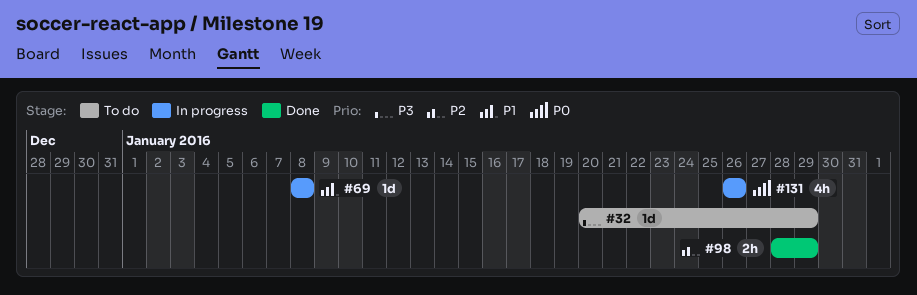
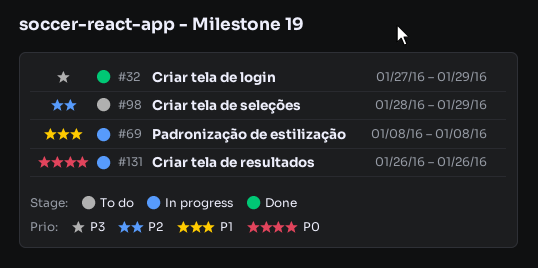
#32, status: To do -> Done
#32, start: Jan 20 -> Jan 27
#98, status: Done -> To do

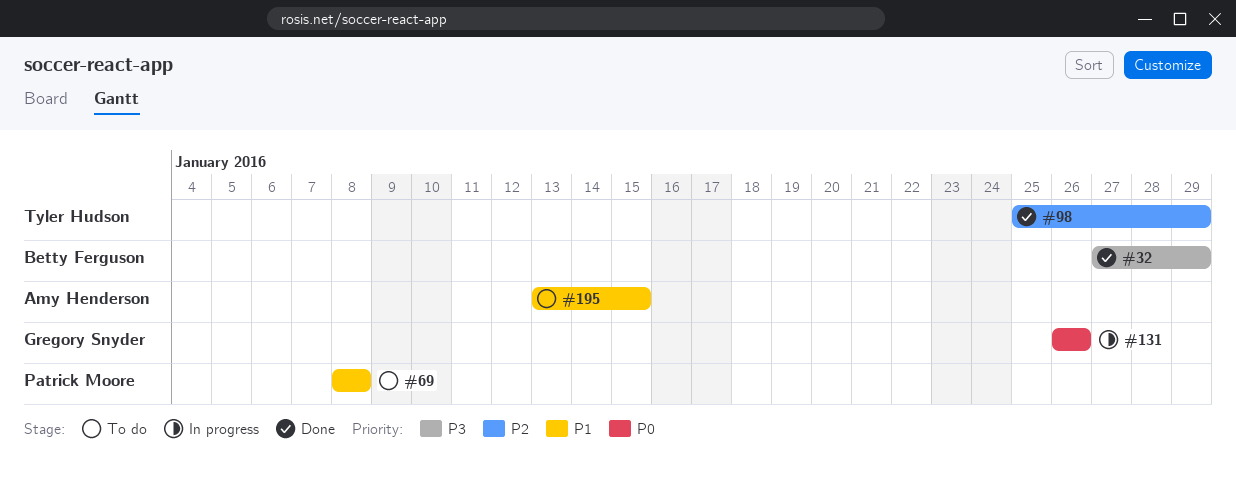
#69, status: In progress -> To do
#98, status: To do -> Done
#98, start: Jan 28 -> Jan 25
#195: none -> present

